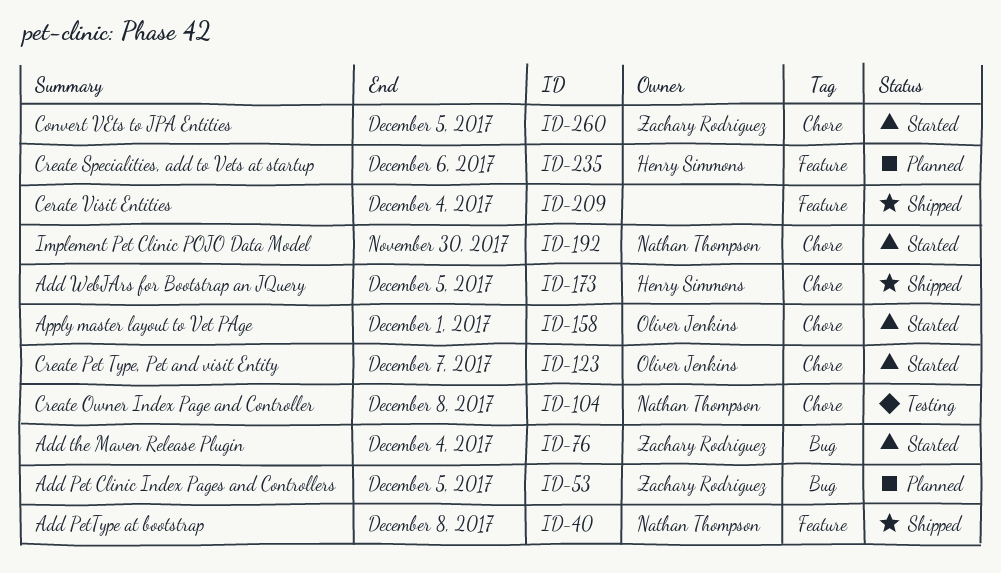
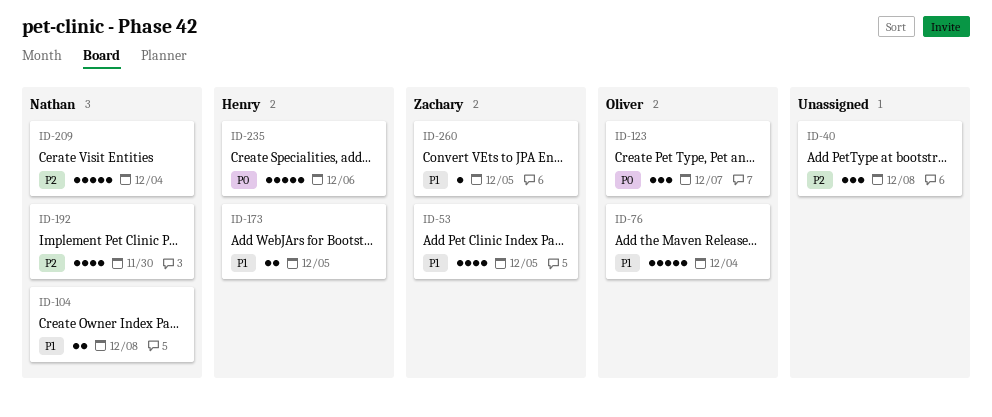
ID-40, owner: Nathan Thompson -> none
ID-76, owner: Zachary Rodriguez -> Oliver Jenkins
ID-158: present -> none
ID-209, owner: none -> Nathan Thompson

